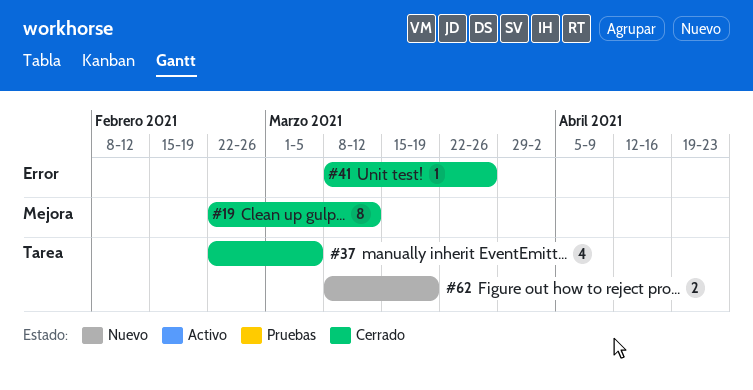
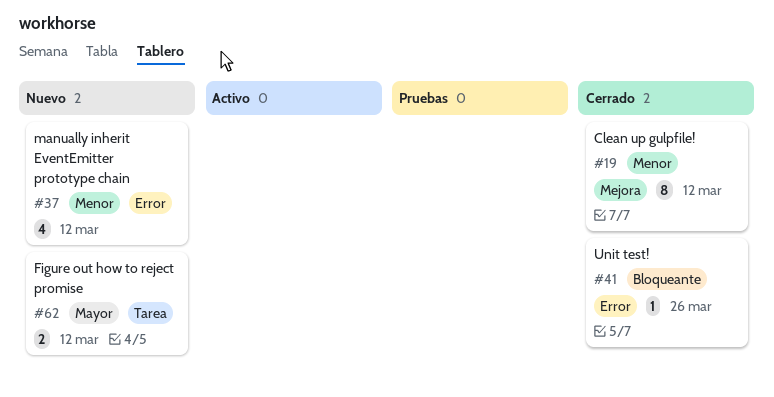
#37, status: Cerrado -> Nuevo
#37, label: Tarea -> Error
#37, due: Mar 5 -> Mar 12
#62, due: Mar 19 -> Mar 12

